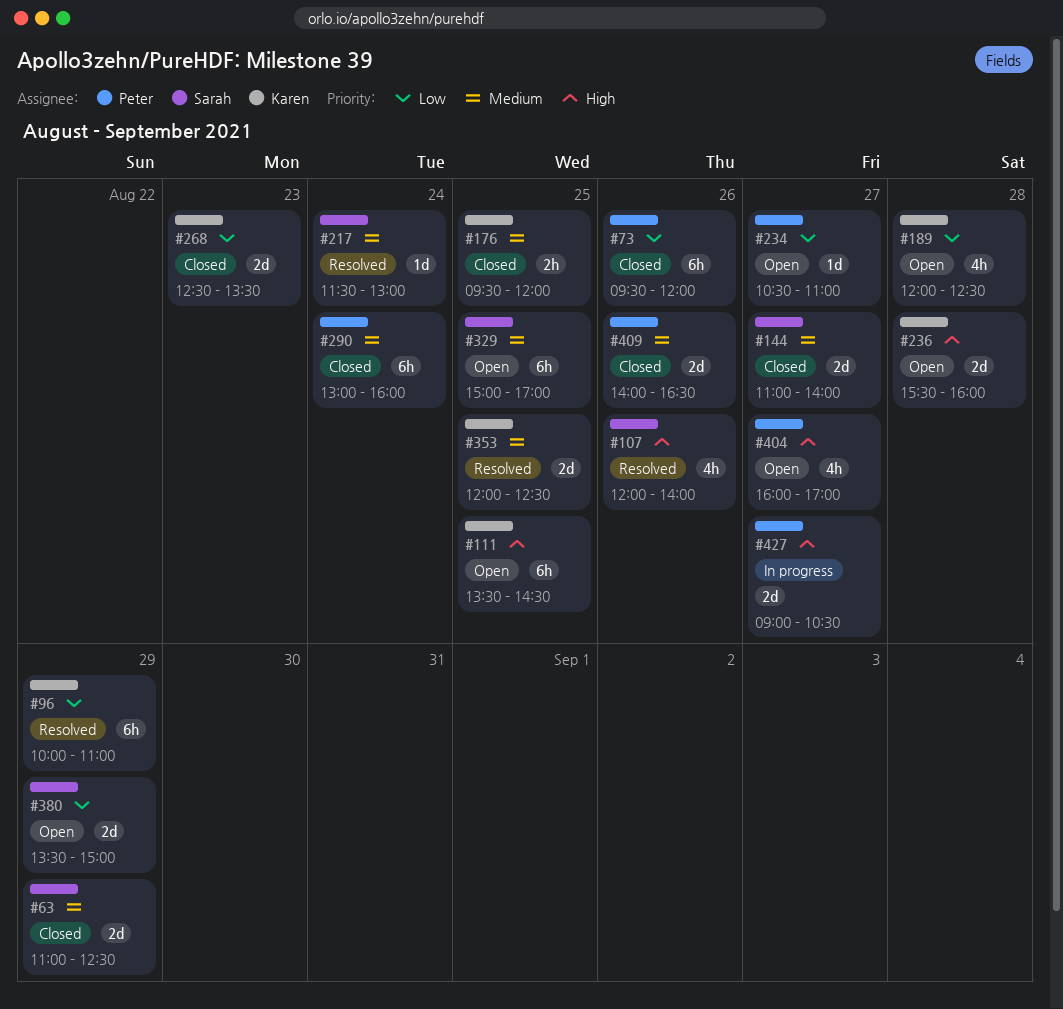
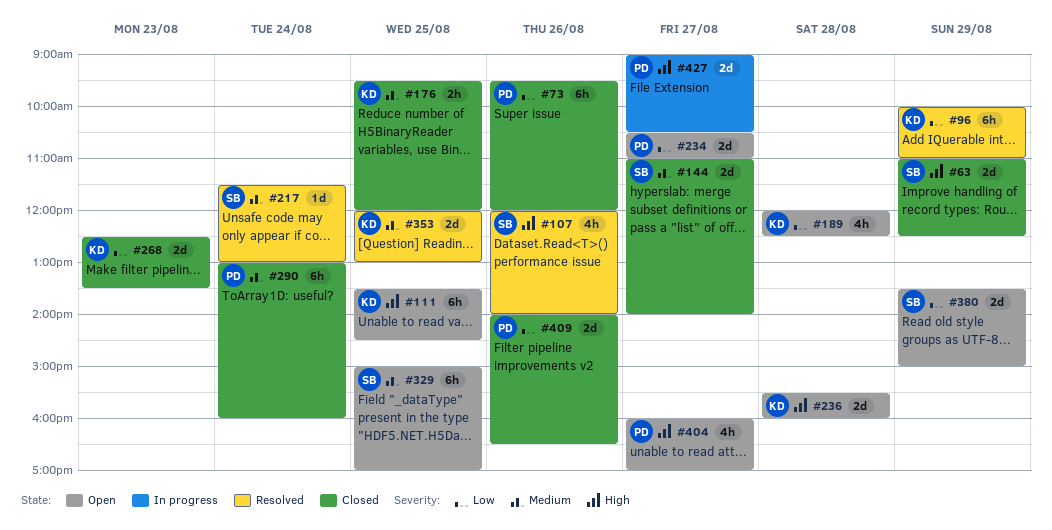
#63, priority: Medium -> High
#234, estimate: 1d -> 2d
#353, ends: 12:30 -> 13:00
#409, priority: Medium -> Low

